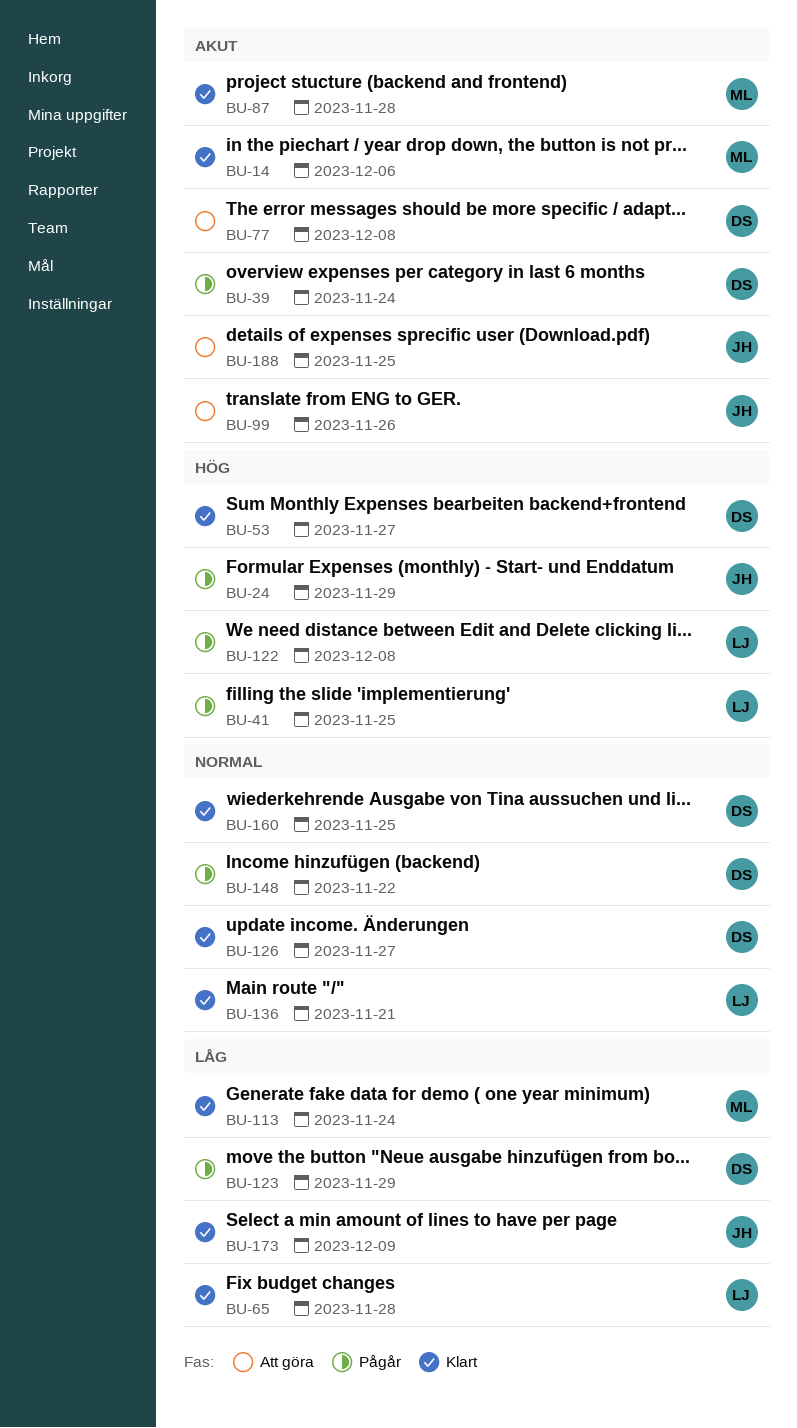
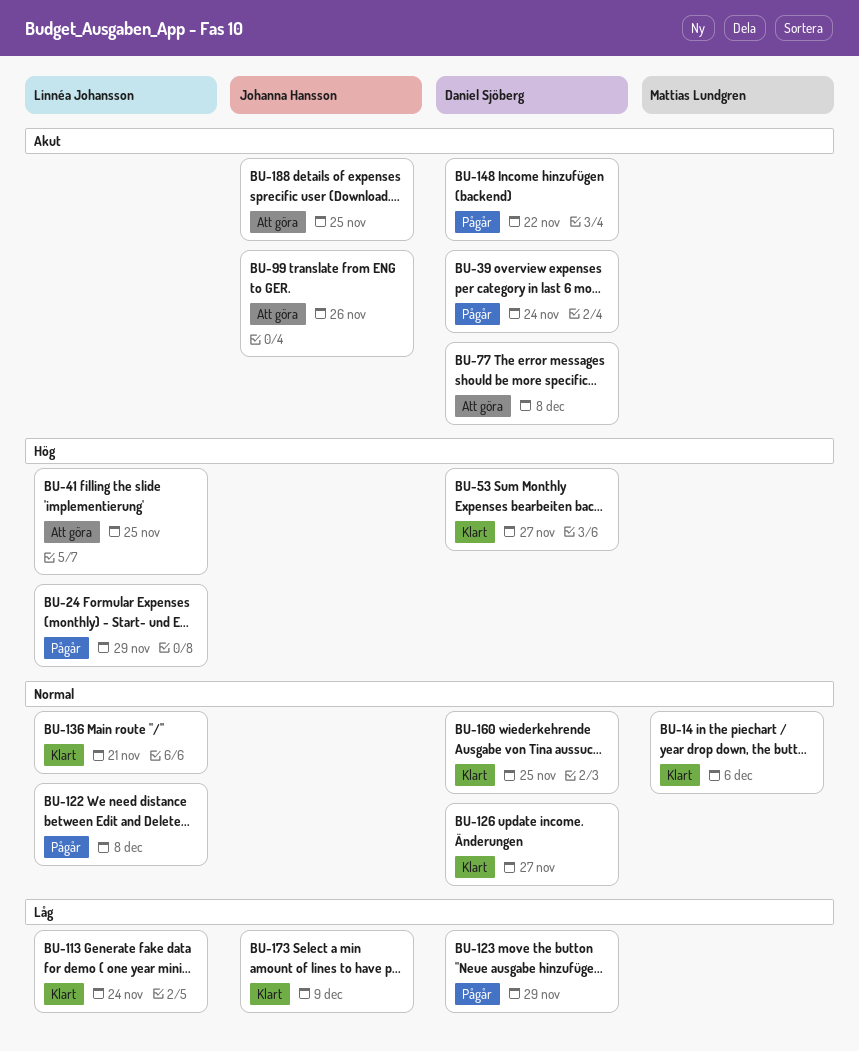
BU-14, priority: Akut -> Normal
BU-24, owner: Johanna Hansson -> Linnéa Johansson
BU-41, status: Pågår -> Att göra
BU-65: present -> none
BU-87: present -> none
BU-113, owner: Mattias Lundgren -> Linnéa Johansson
BU-122, priority: Hög -> Normal
BU-148, priority: Normal -> Akut

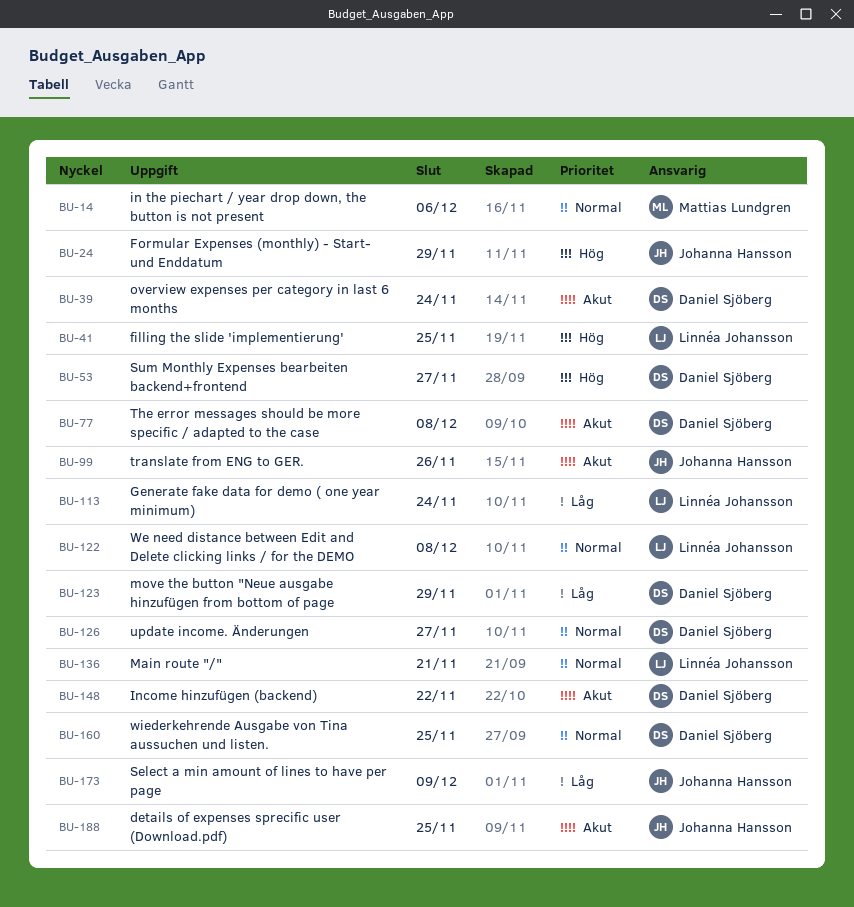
BU-24, owner: Linnéa Johansson -> Johanna Hansson

